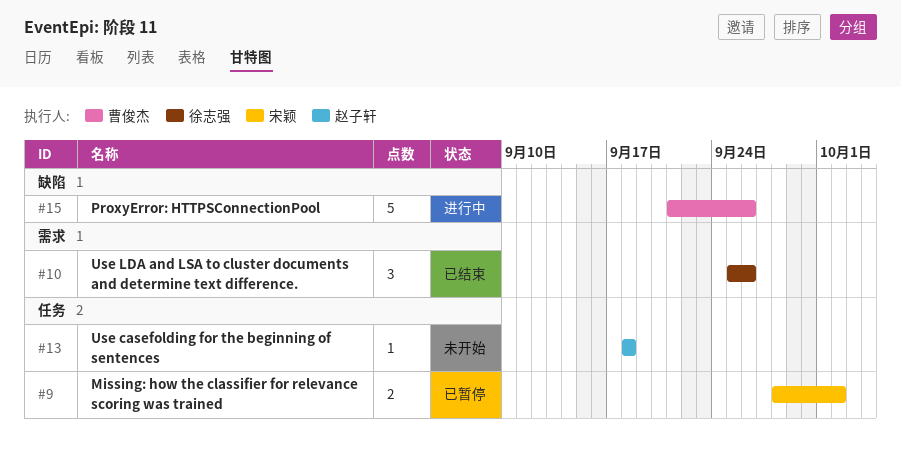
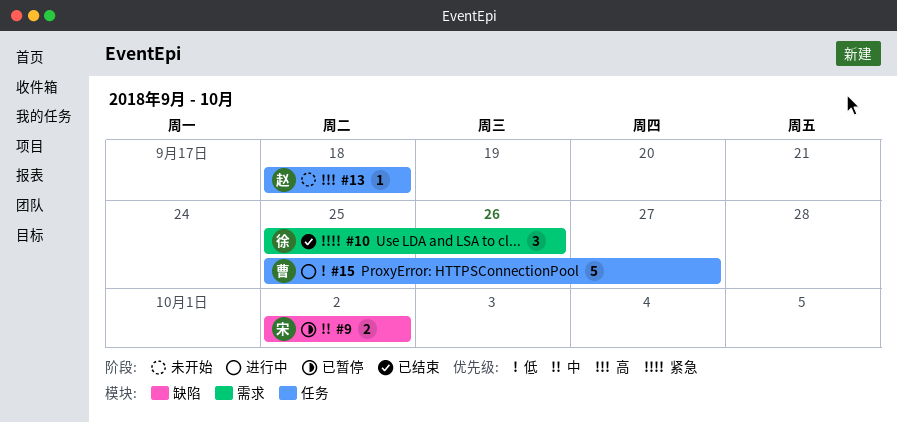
#9, label: 任务 -> 缺陷
#9, start: Sep 28 -> Oct 2
#15, label: 缺陷 -> 任务
#15, start: Sep 21 -> Sep 25
#15, due: Sep 26 -> Sep 27

